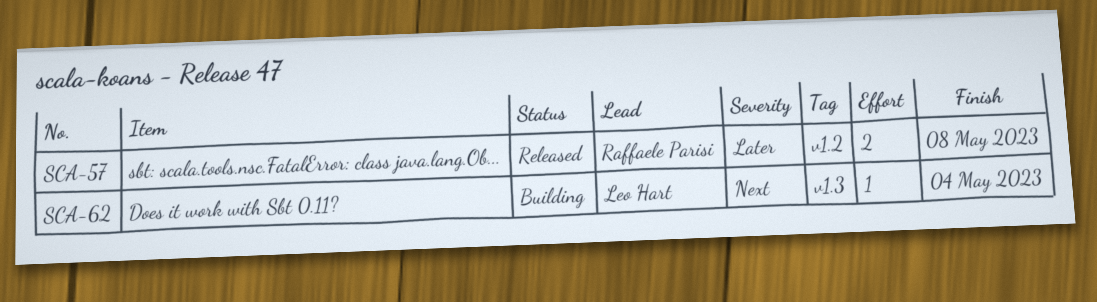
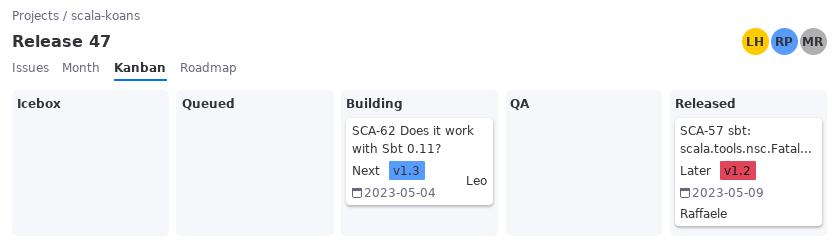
SCA-57, due: May 8 -> May 9

